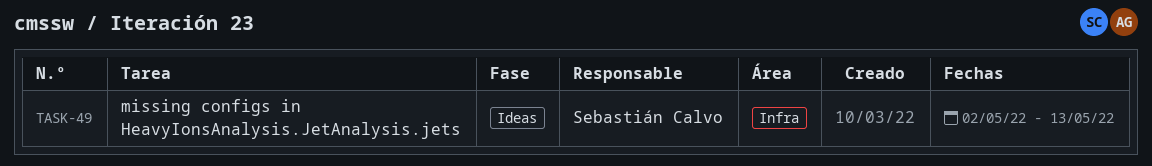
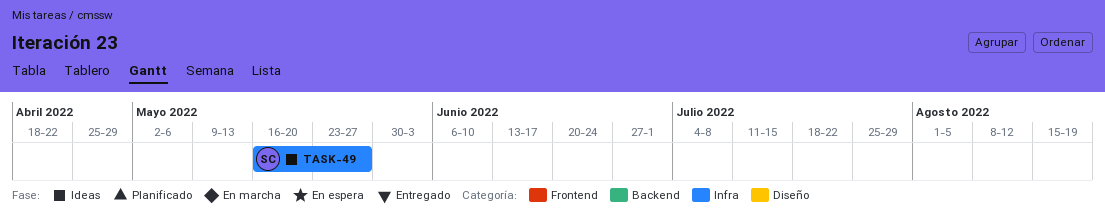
TASK-49, start: May 2 -> May 16
TASK-49, due: May 13 -> May 27

